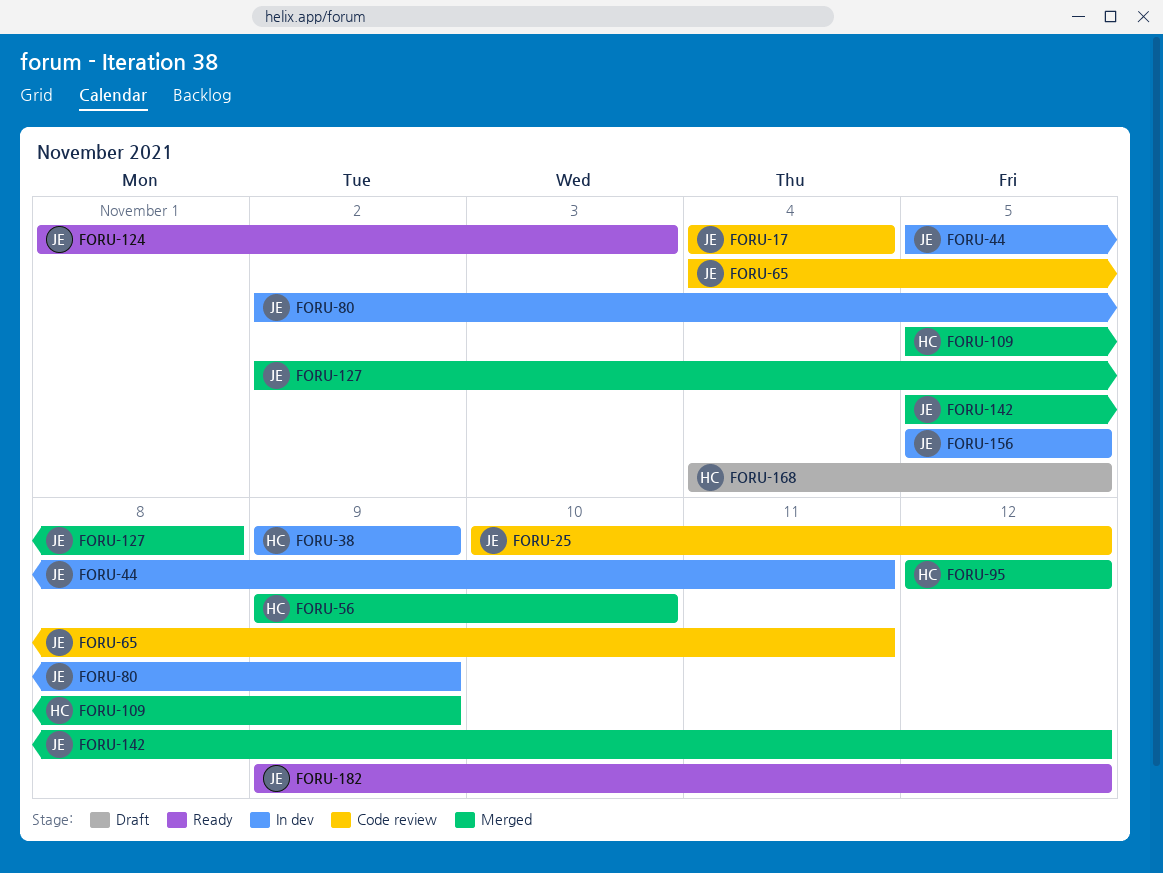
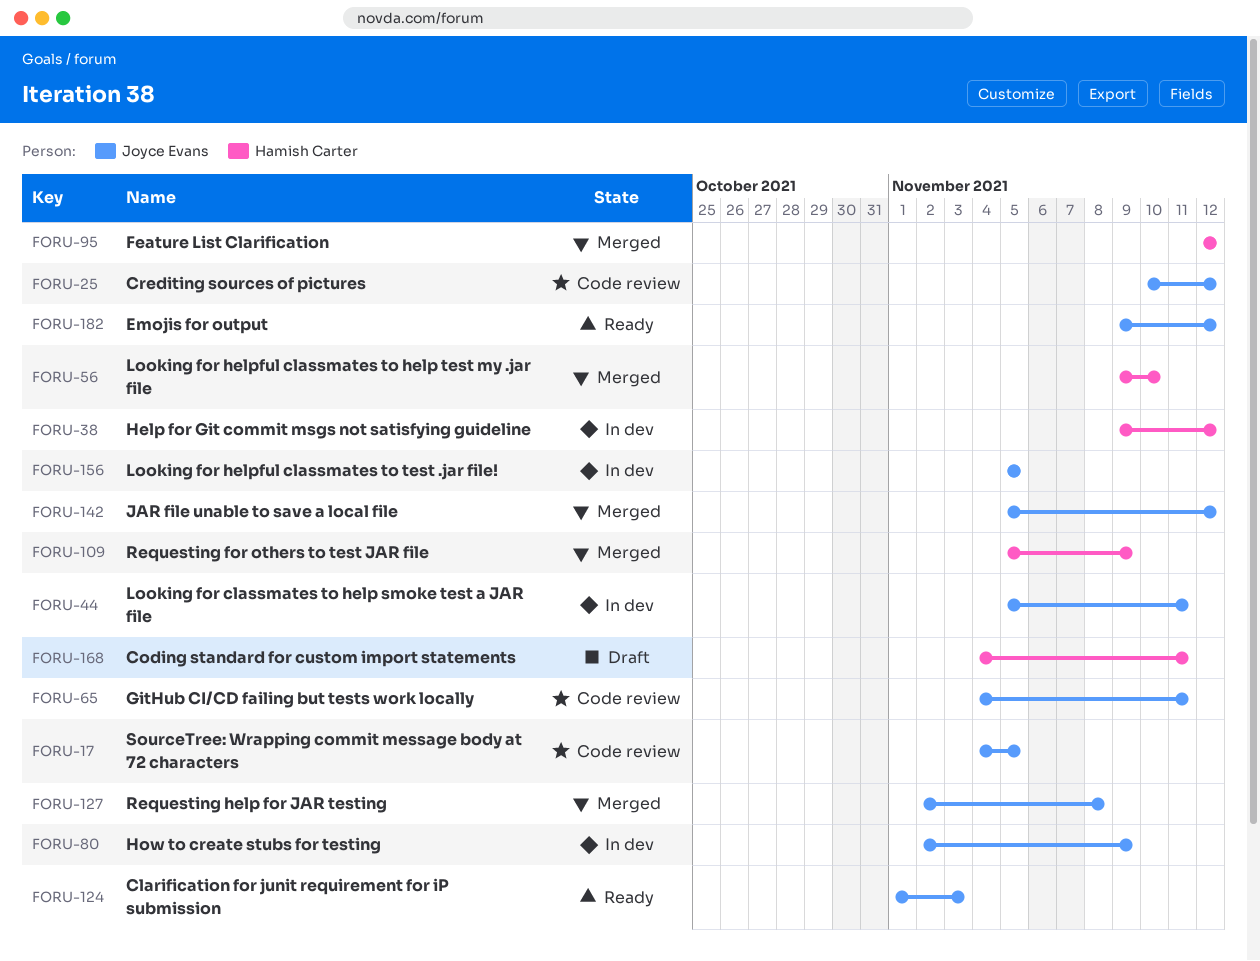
FORU-17, due: Nov 4 -> Nov 5
FORU-38, due: Nov 9 -> Nov 12
FORU-168, due: Nov 5 -> Nov 11

